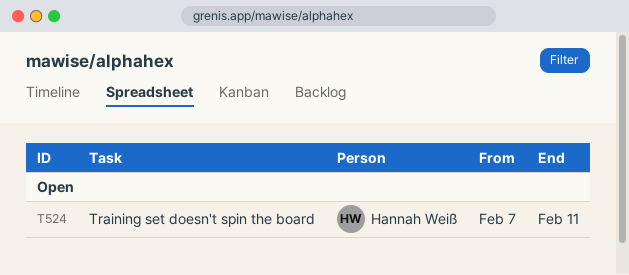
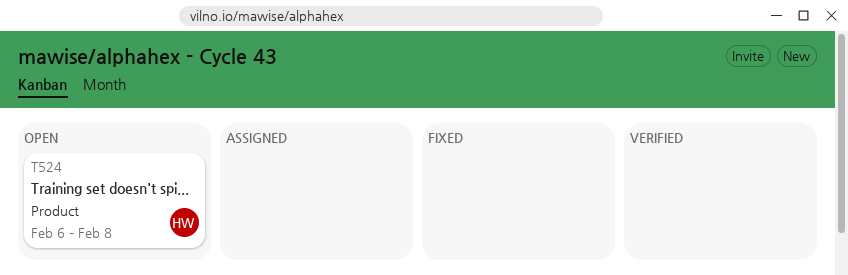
T524, start: Feb 7 -> Feb 6
T524, due: Feb 11 -> Feb 8

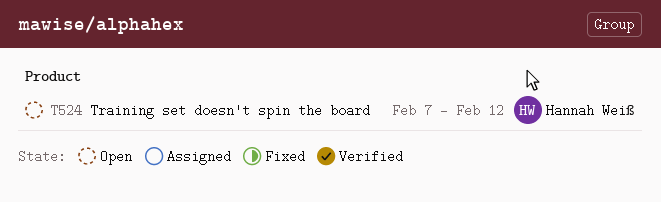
T524, start: Feb 6 -> Feb 7
T524, due: Feb 8 -> Feb 12

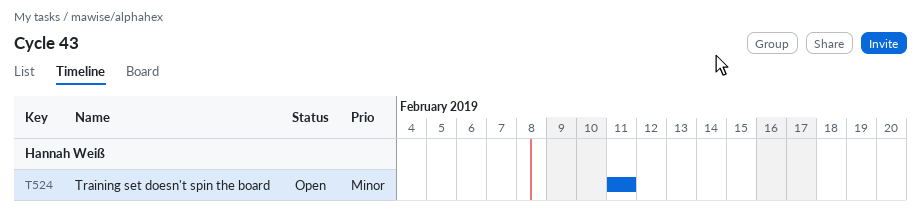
T524, start: Feb 7 -> Feb 11
T524, due: Feb 12 -> Feb 11

